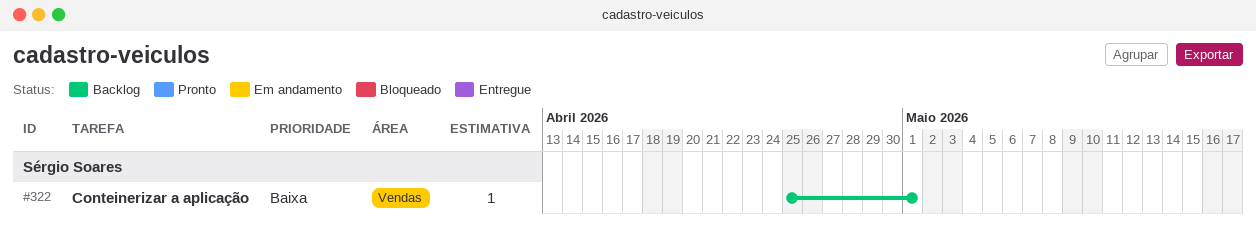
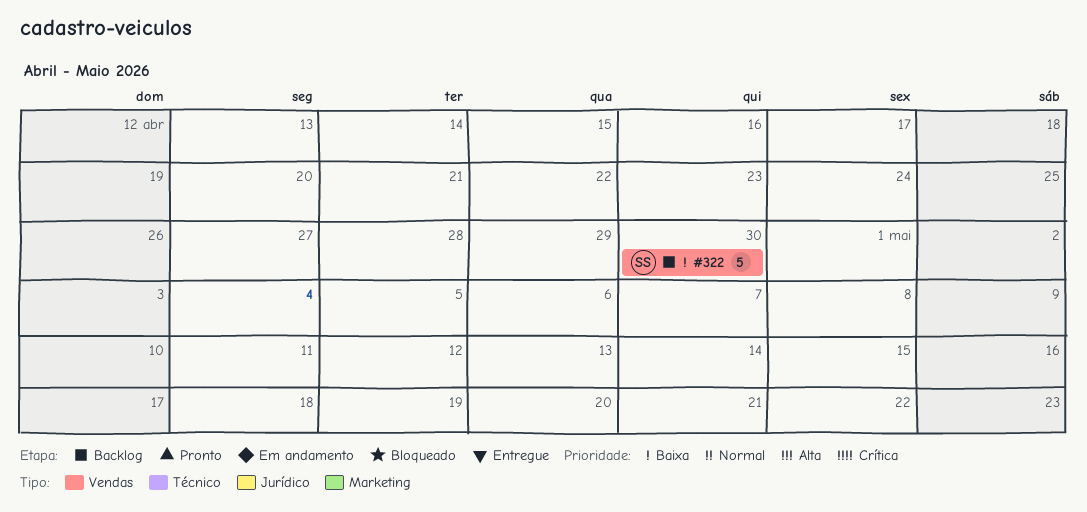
#322, estimate: 1 -> 5
#322, start: Apr 25 -> Apr 30
#322, due: May 1 -> Apr 30

